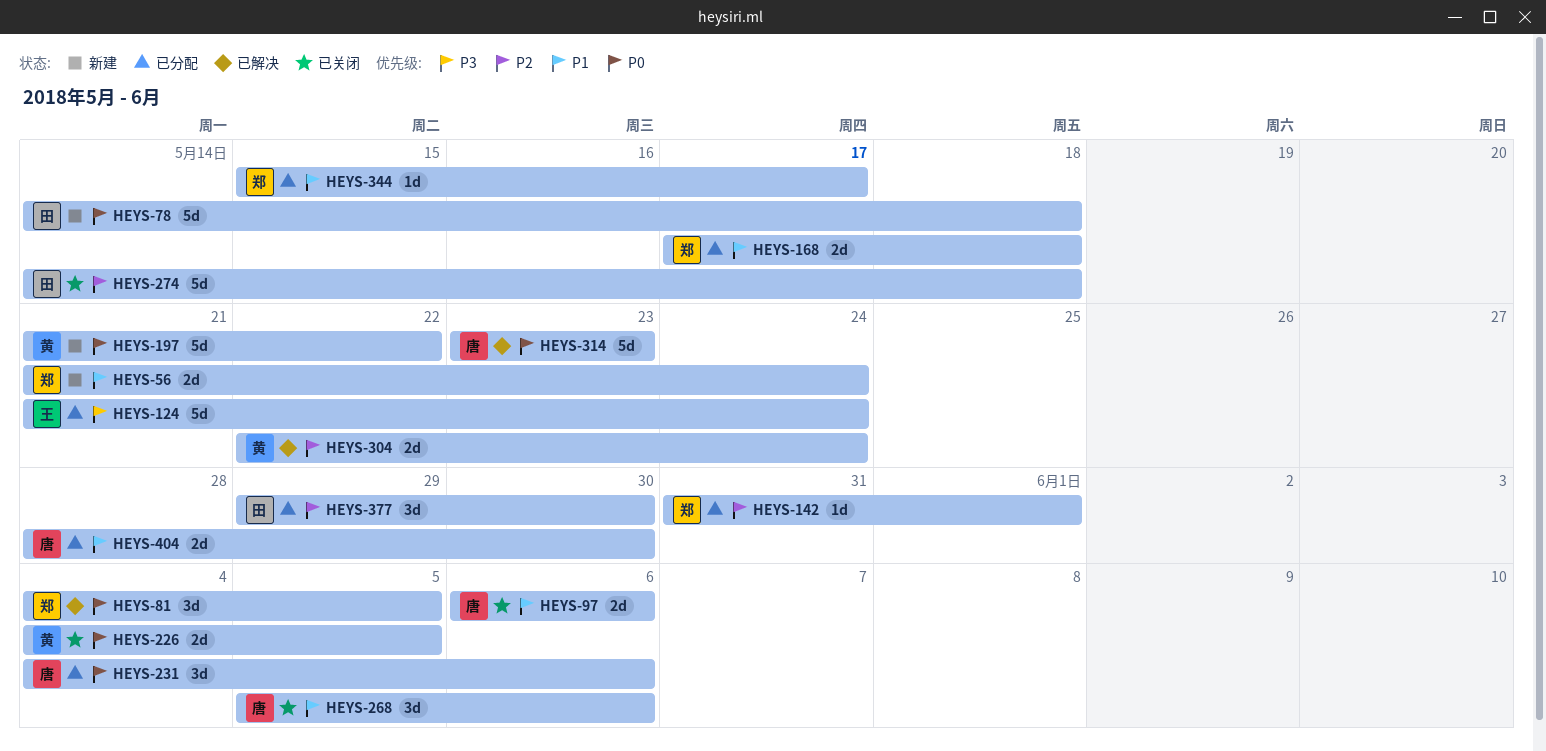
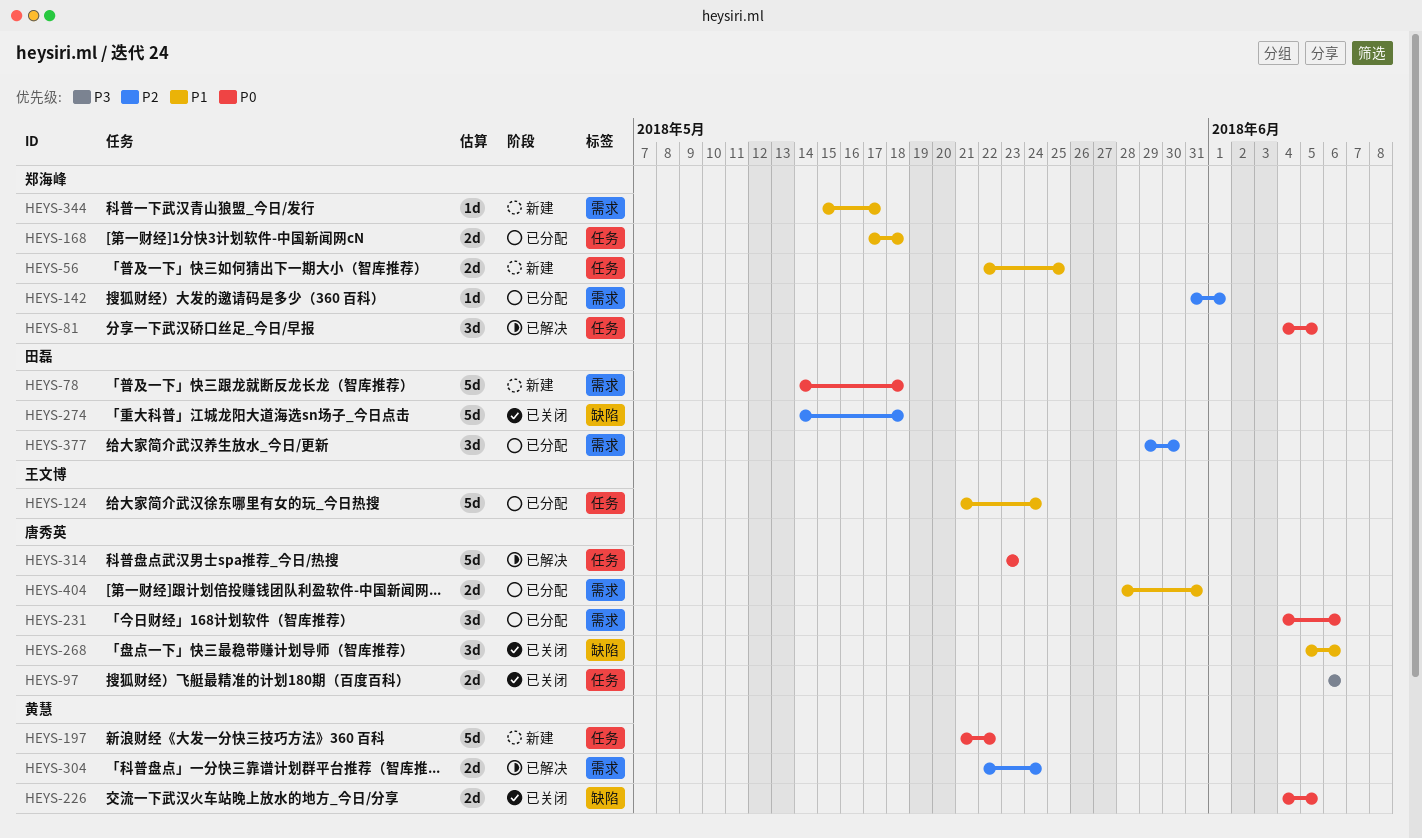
HEYS-56, start: May 21 -> May 22
HEYS-56, due: May 24 -> May 25
HEYS-97, priority: P1 -> P3
HEYS-124, priority: P3 -> P1
HEYS-344, status: 已分配 -> 新建
HEYS-404, due: May 30 -> May 31

